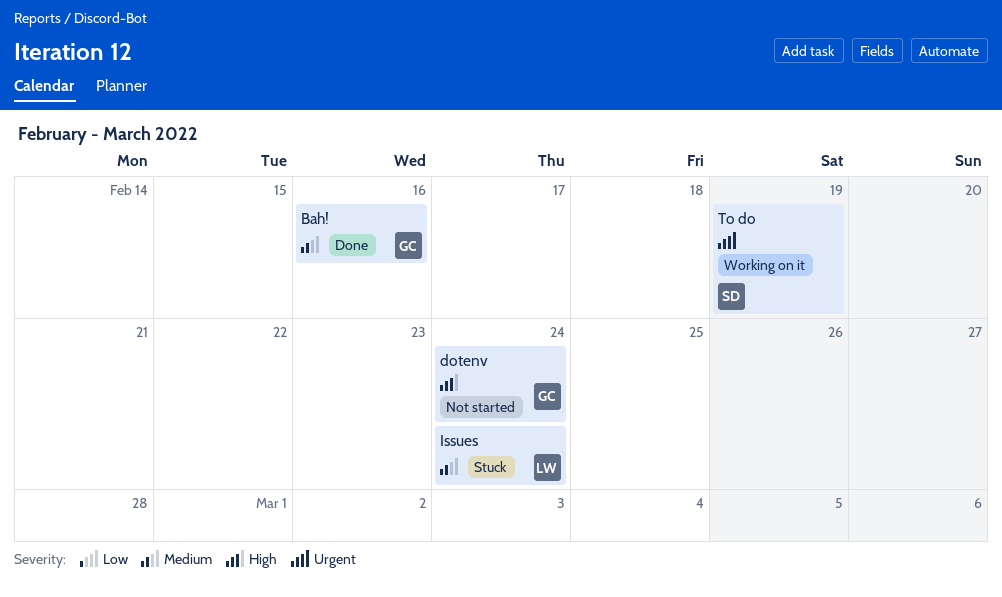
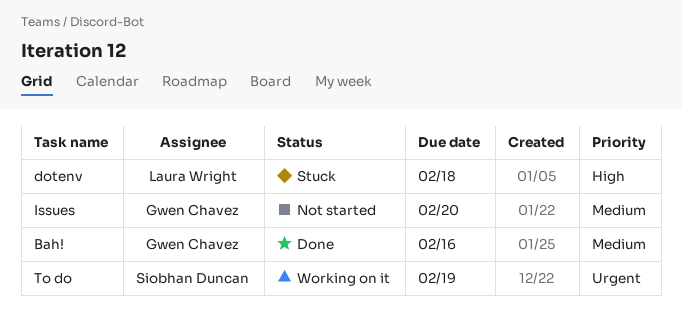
dotenv, status: Not started -> Stuck
dotenv, owner: Gwen Chavez -> Laura Wright
dotenv, due: Feb 24 -> Feb 18
Issues, status: Stuck -> Not started
Issues, owner: Laura Wright -> Gwen Chavez
Issues, due: Feb 24 -> Feb 20

